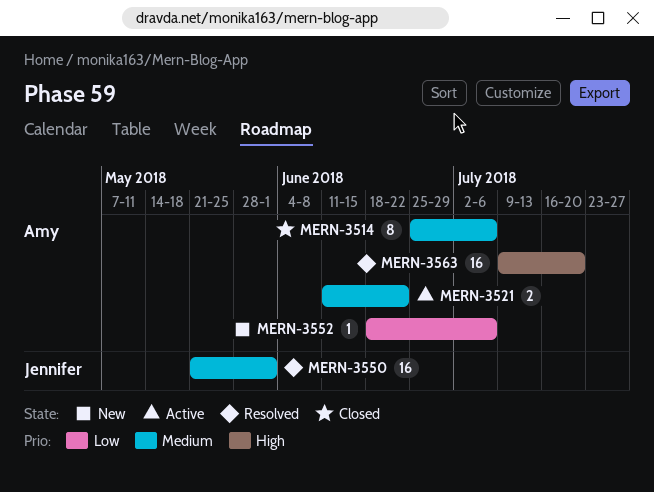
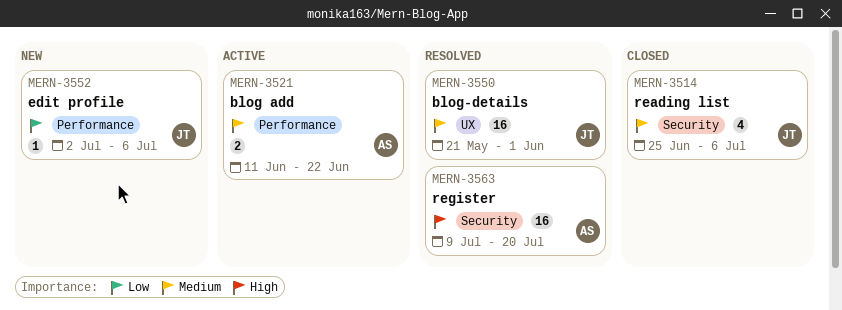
MERN-3514, owner: Amy -> Jennifer
MERN-3514, estimate: 8 -> 4
MERN-3552, owner: Amy -> Jennifer
MERN-3552, start: Jun 18 -> Jul 2

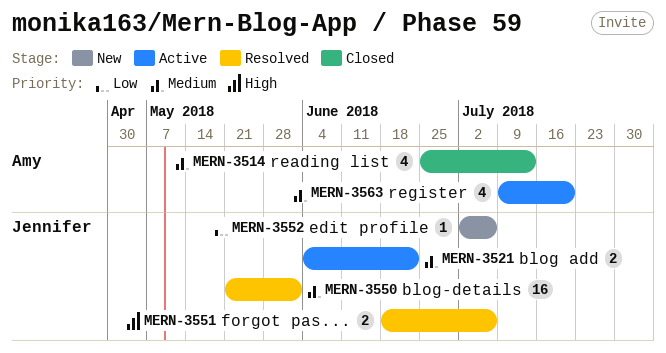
MERN-3514, owner: Jennifer -> Amy
MERN-3514, due: Jul 6 -> Jul 13
MERN-3521, owner: Amy -> Jennifer
MERN-3521, start: Jun 11 -> Jun 4
MERN-3551: none -> present
MERN-3563, status: Resolved -> Active
MERN-3563, priority: High -> Medium
MERN-3563, estimate: 16 -> 4

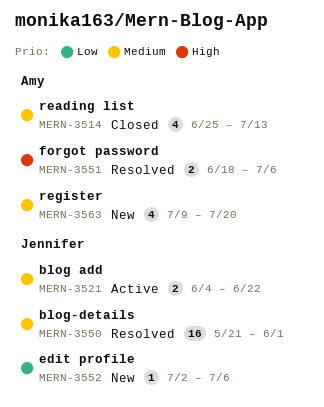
MERN-3551, owner: Jennifer -> Amy
MERN-3563, status: Active -> New

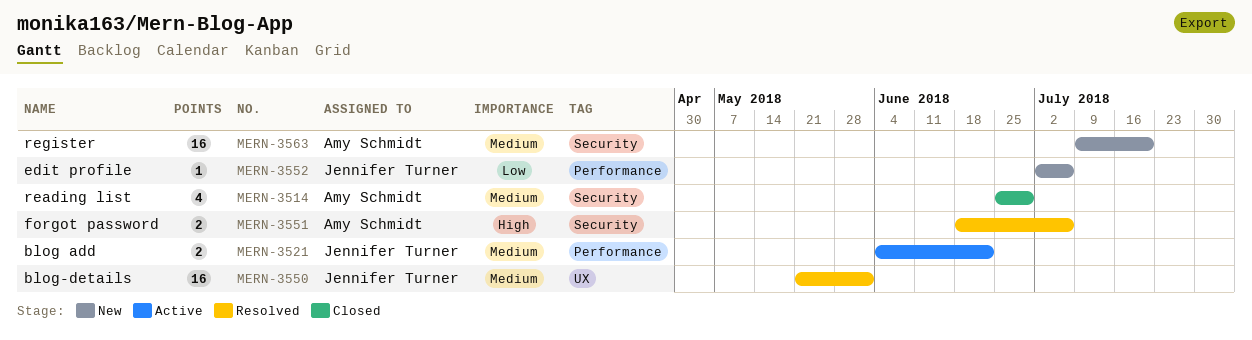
MERN-3514, due: Jul 13 -> Jun 29
MERN-3563, estimate: 4 -> 16

